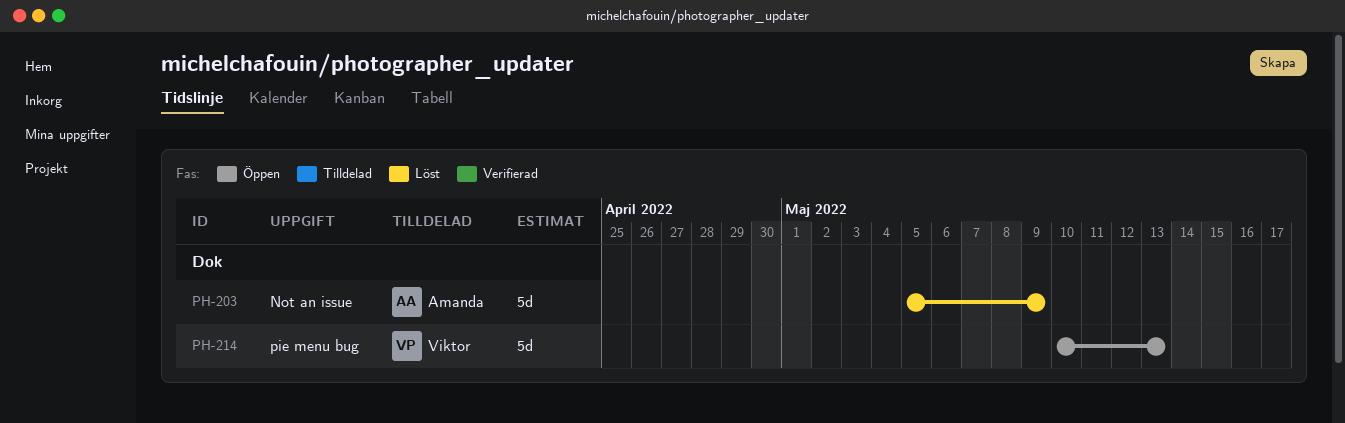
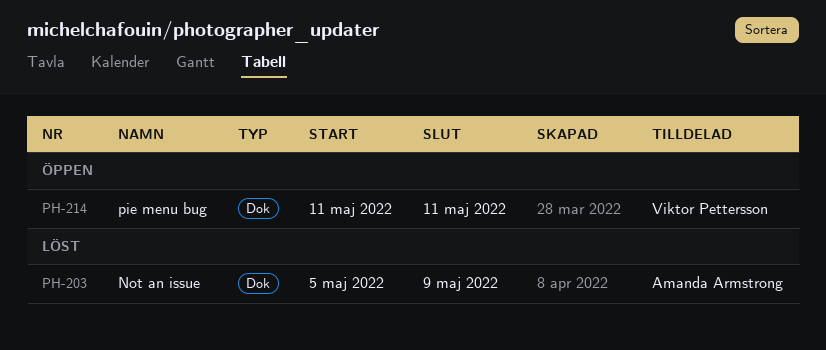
PH-214, start: May 10 -> May 11
PH-214, due: May 13 -> May 11

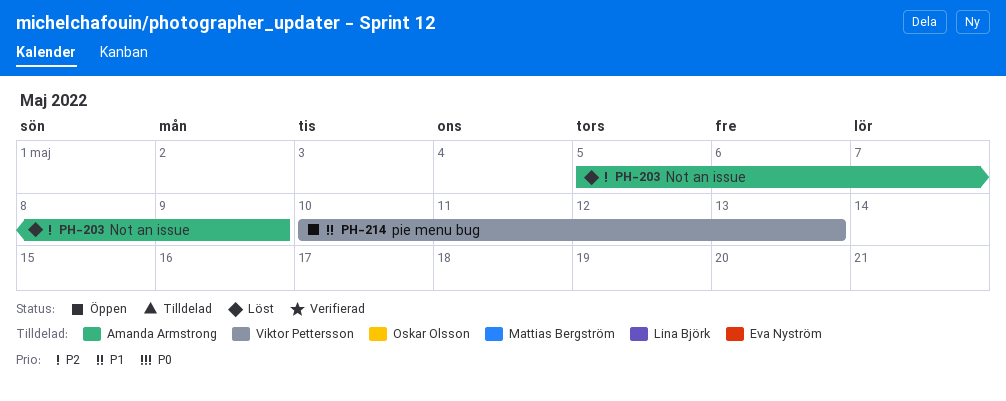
PH-214, start: May 11 -> May 10
PH-214, due: May 11 -> May 13

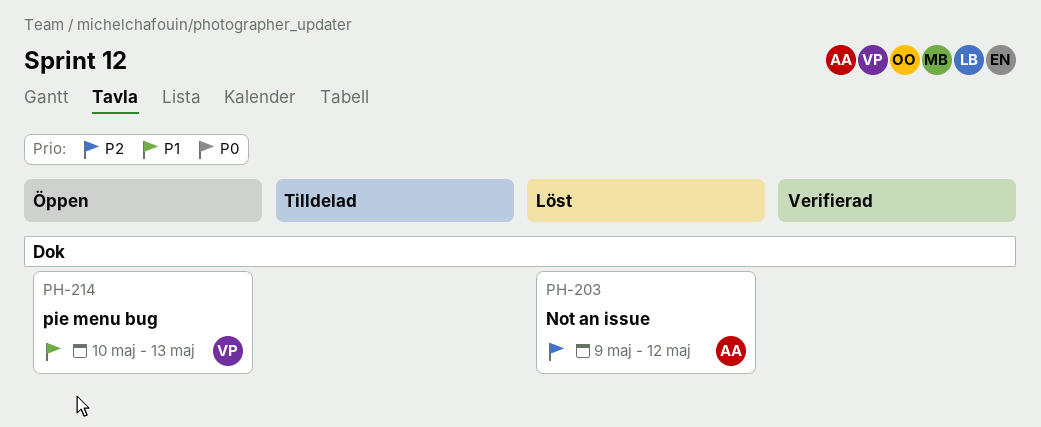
PH-203, start: May 5 -> May 9
PH-203, due: May 9 -> May 12

